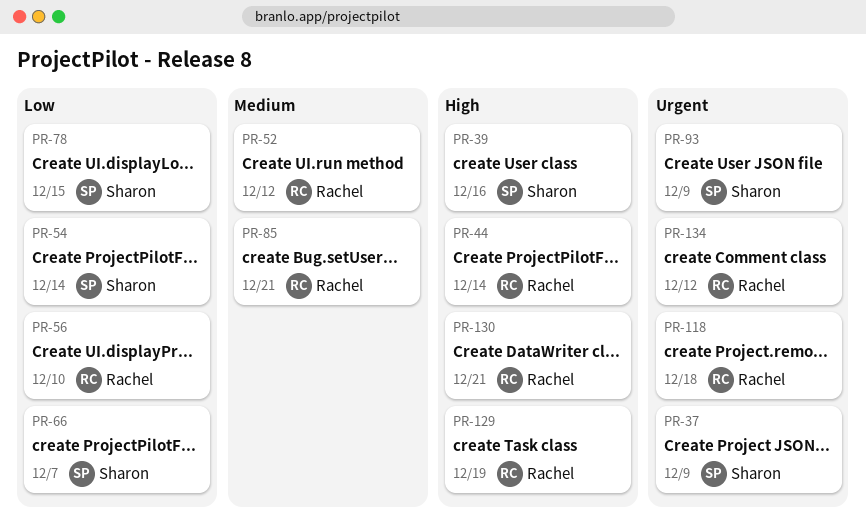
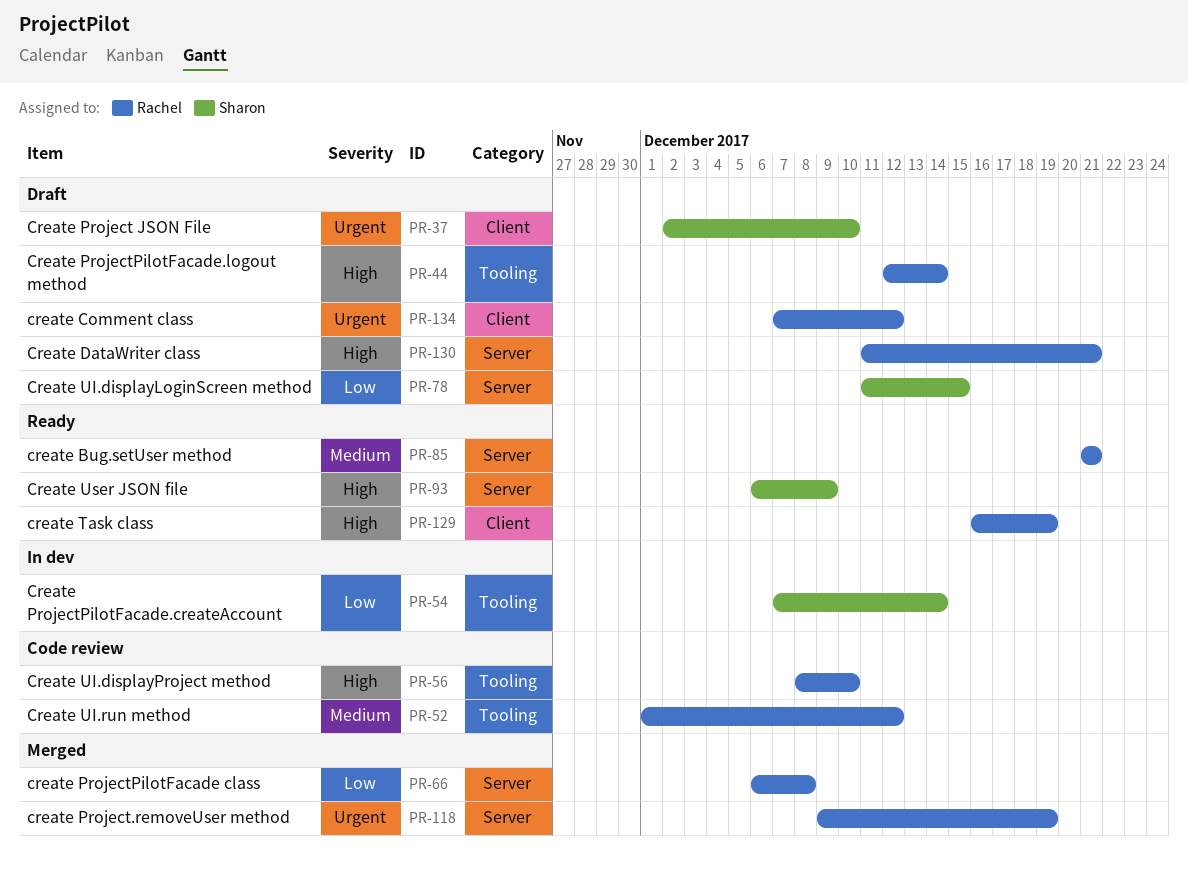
PR-37, due: Dec 9 -> Dec 10
PR-39: present -> none
PR-56, priority: Low -> High
PR-66, owner: Sharon -> Rachel
PR-66, due: Dec 7 -> Dec 8
PR-93, priority: Urgent -> High
PR-118, due: Dec 18 -> Dec 19

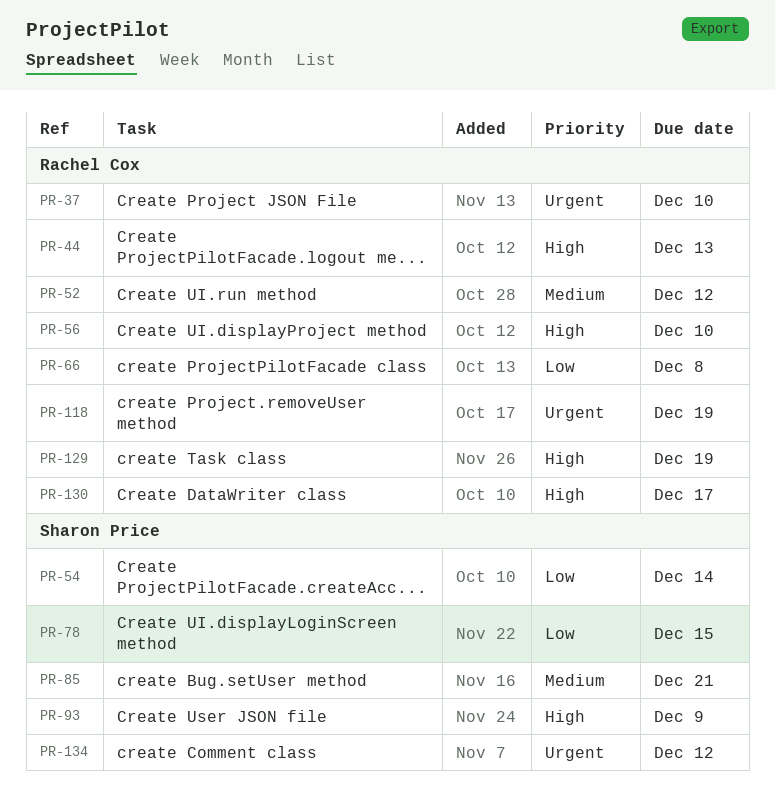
PR-37, owner: Sharon Price -> Rachel Cox
PR-44, due: Dec 14 -> Dec 13
PR-85, owner: Rachel Cox -> Sharon Price
PR-130, due: Dec 21 -> Dec 17
PR-134, owner: Rachel Cox -> Sharon Price

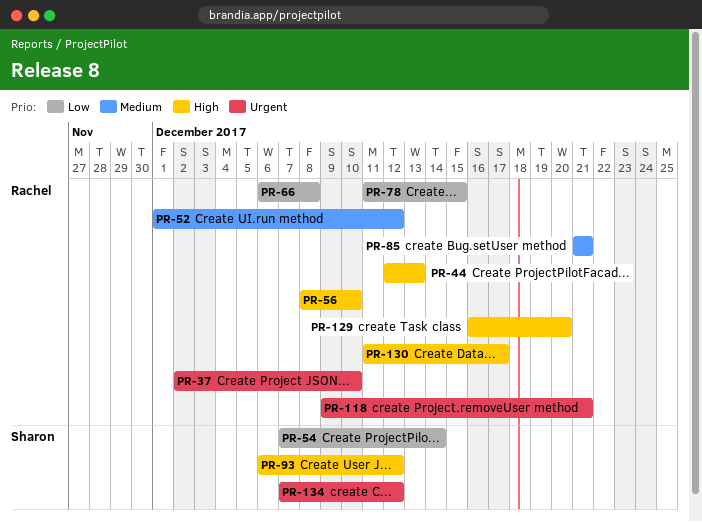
PR-78, owner: Sharon Price -> Rachel Cox
PR-85, owner: Sharon Price -> Rachel Cox
PR-93, due: Dec 9 -> Dec 12
PR-118, due: Dec 19 -> Dec 21
PR-129, due: Dec 19 -> Dec 20

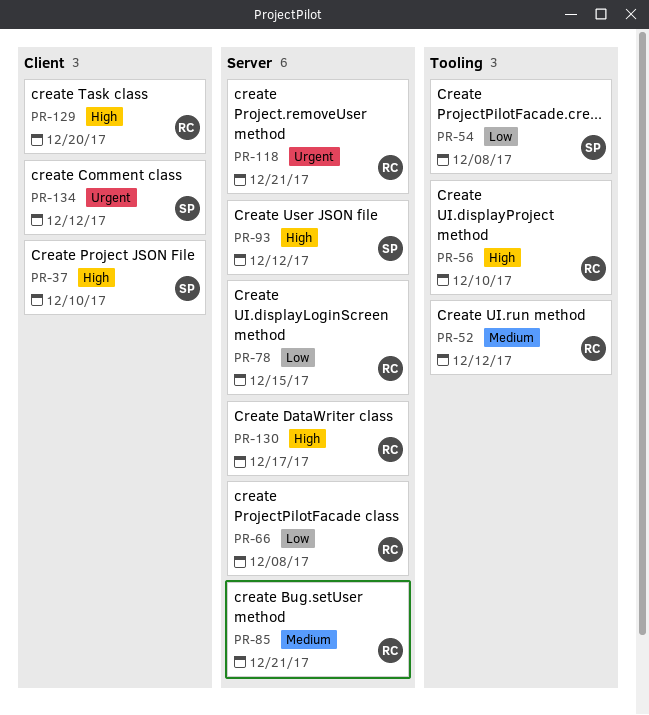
PR-37, owner: Rachel -> Sharon
PR-37, priority: Urgent -> High
PR-44: present -> none
PR-54, due: Dec 14 -> Dec 8

